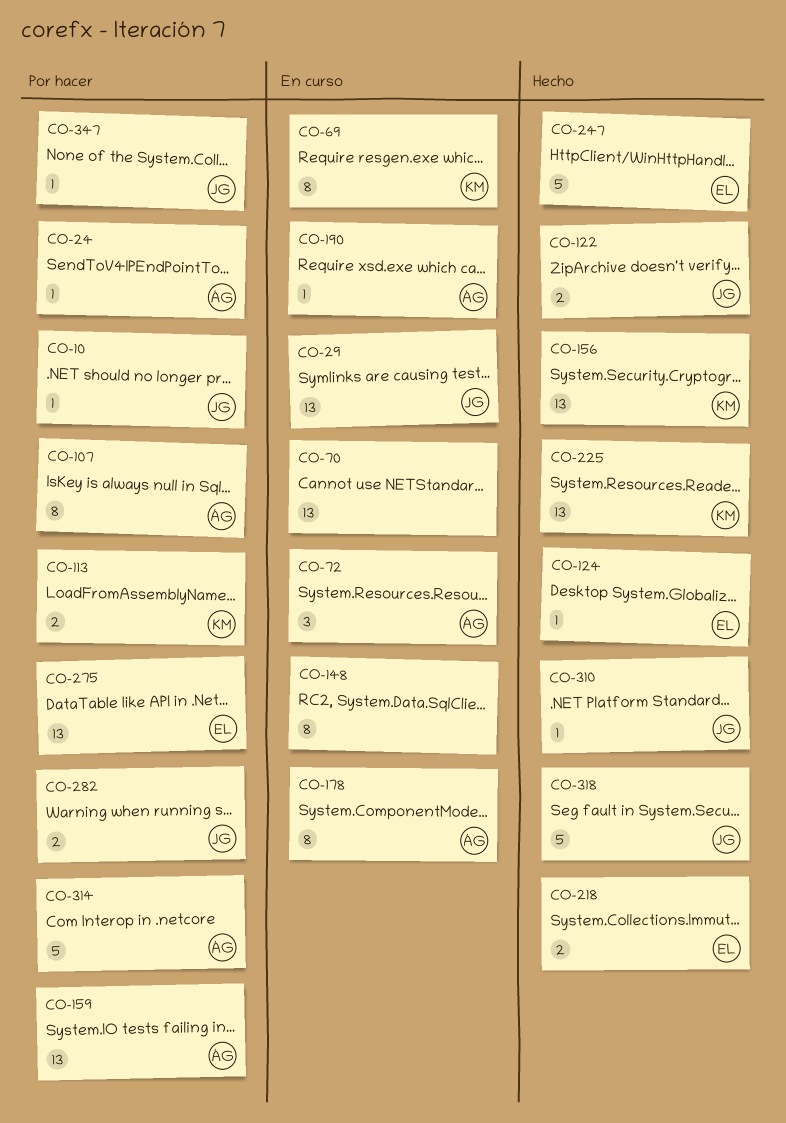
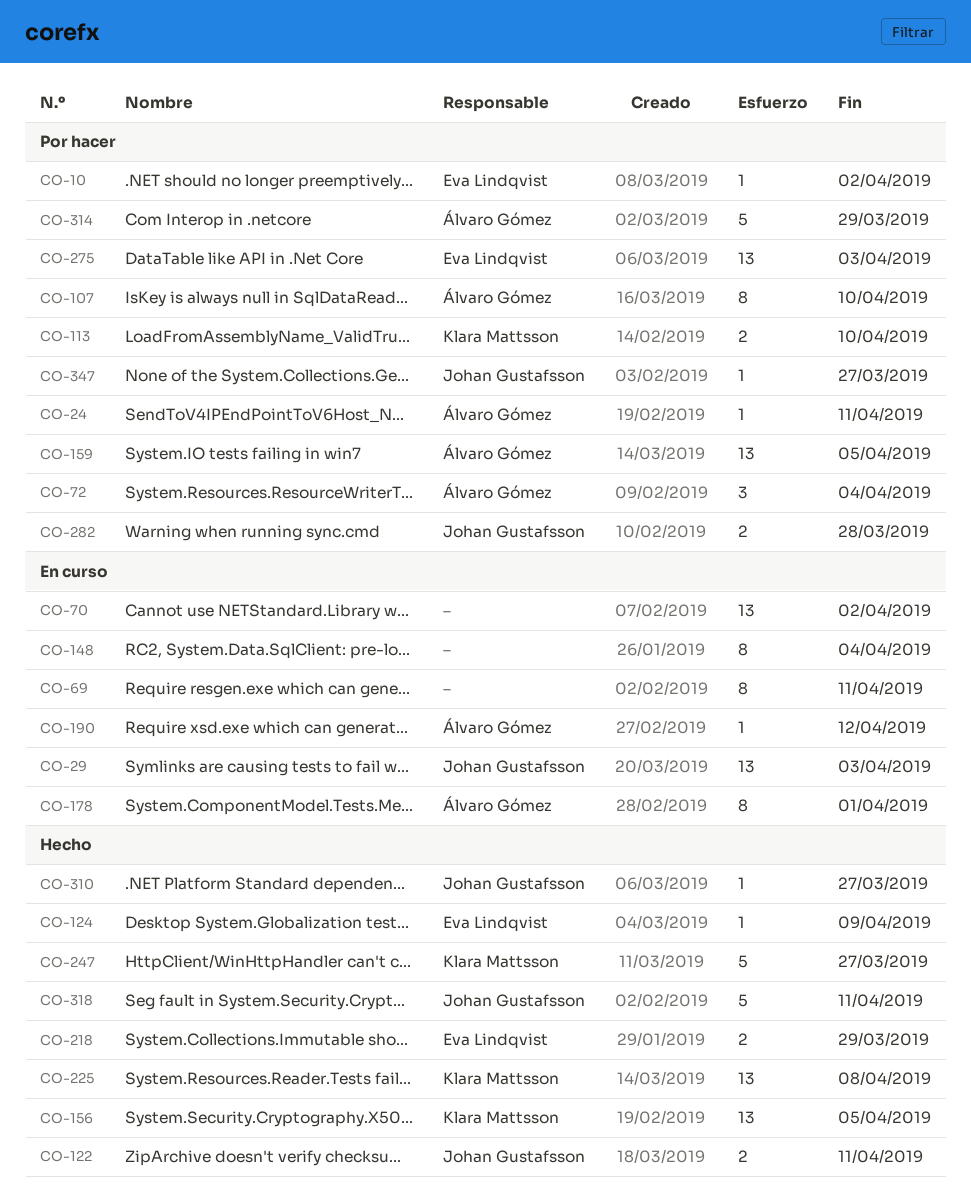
CO-10, owner: Johan Gustafsson -> Eva Lindqvist
CO-69, owner: Klara Mattsson -> none
CO-72, status: En curso -> Por hacer
CO-247, owner: Eva Lindqvist -> Klara Mattsson

